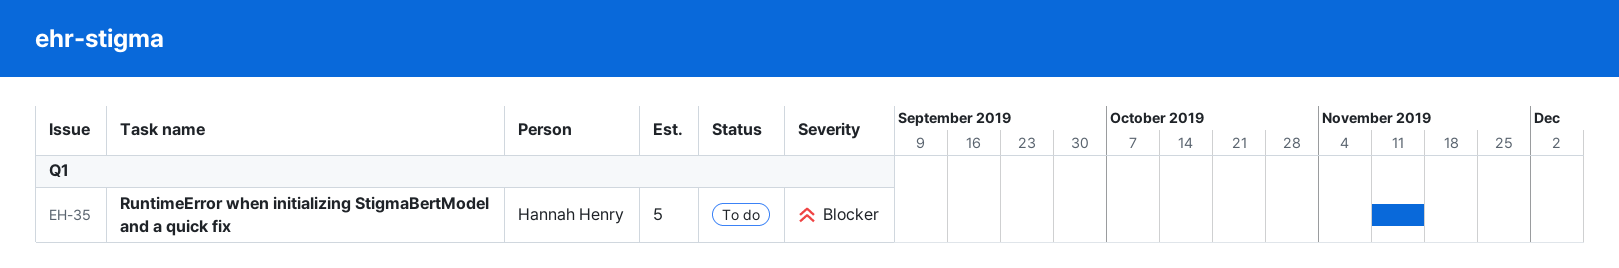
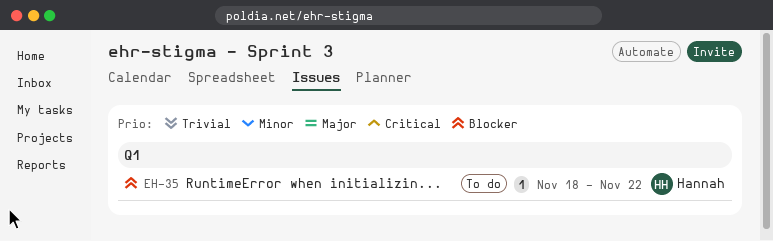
EH-35, estimate: 5 -> 1
EH-35, start: Nov 11 -> Nov 18
EH-35, due: Nov 15 -> Nov 22

